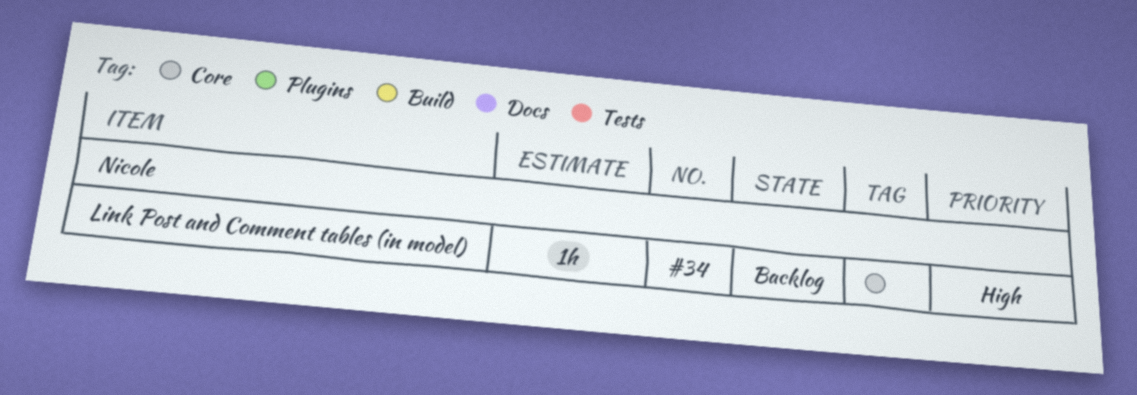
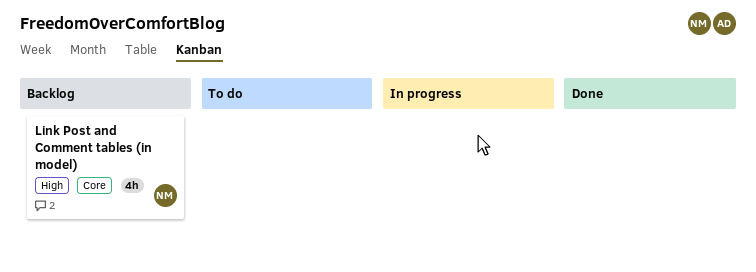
Link Post and Comment tables (in model), estimate: 1h -> 4h

